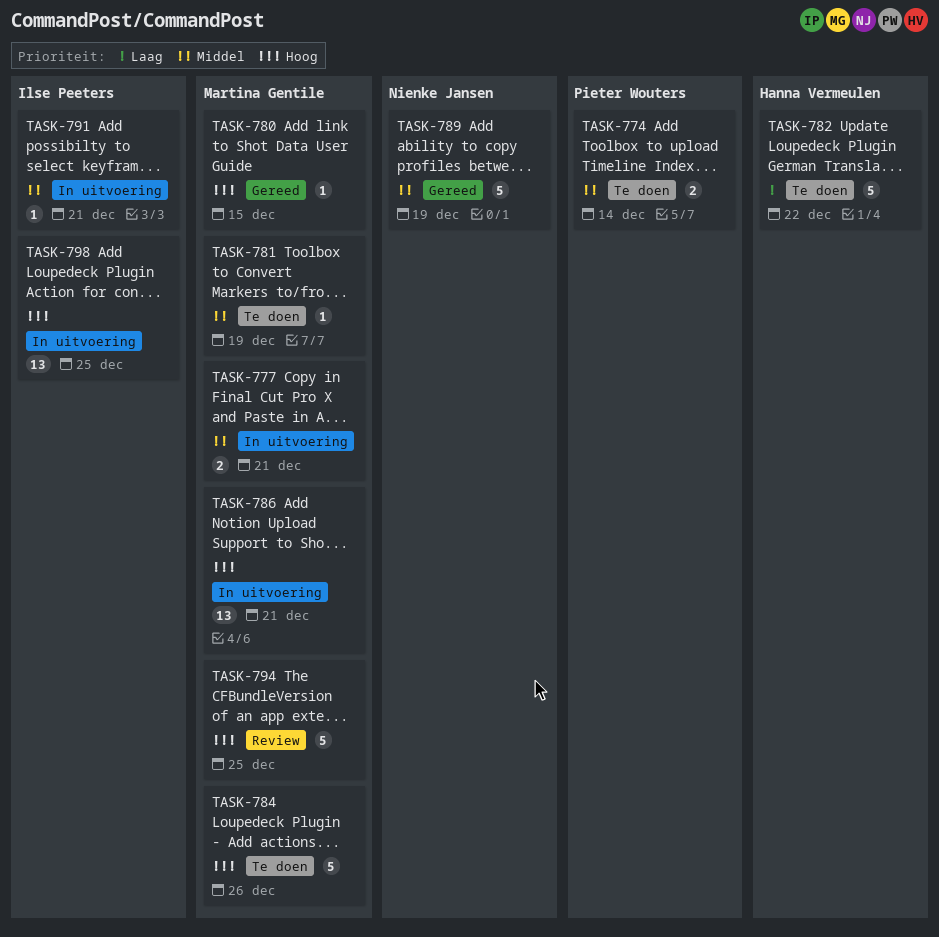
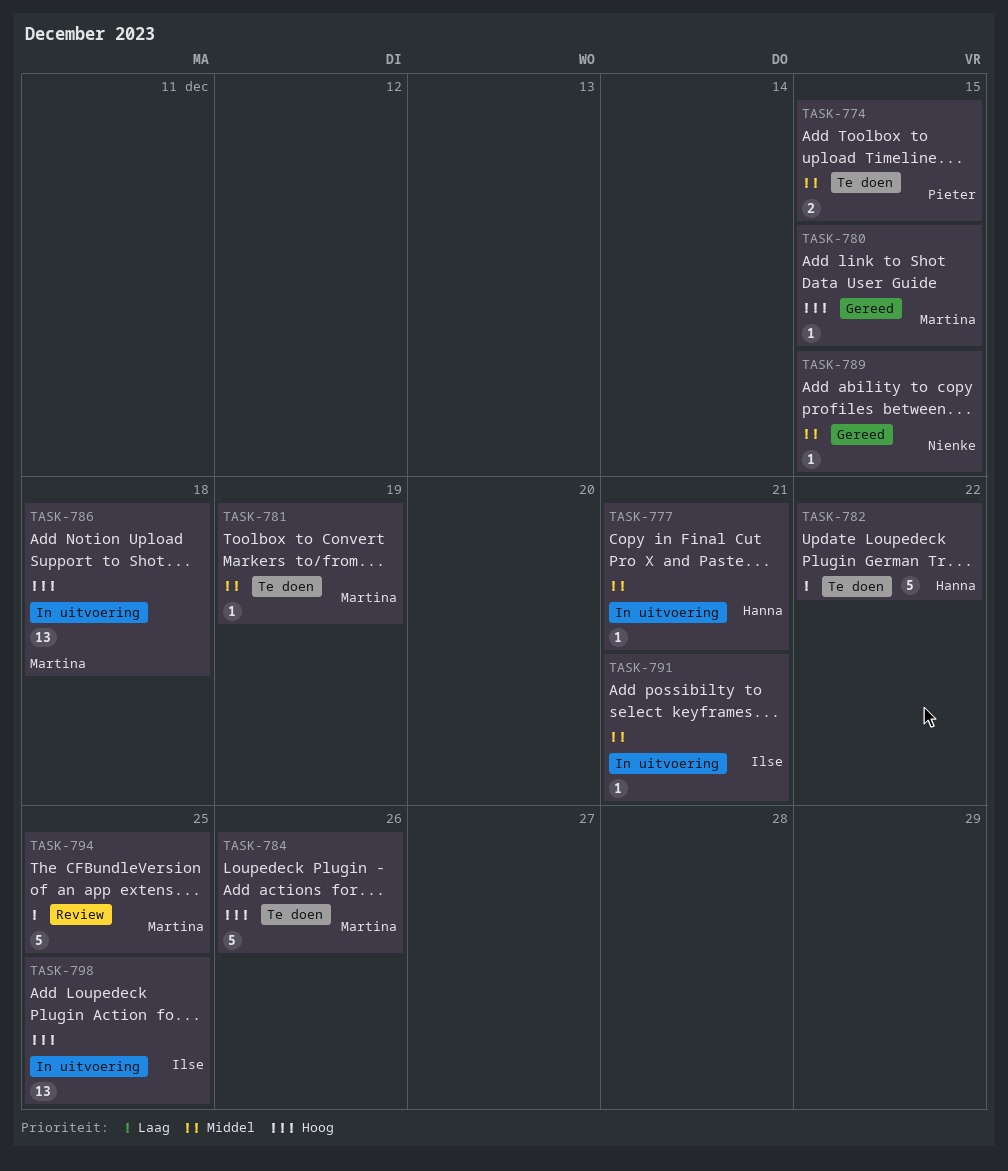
TASK-774, due: Dec 14 -> Dec 15
TASK-777, owner: Martina Gentile -> Hanna Vermeulen
TASK-777, estimate: 2 -> 1
TASK-786, due: Dec 21 -> Dec 18
TASK-789, estimate: 5 -> 1
TASK-789, due: Dec 19 -> Dec 15
TASK-794, priority: Hoog -> Laag

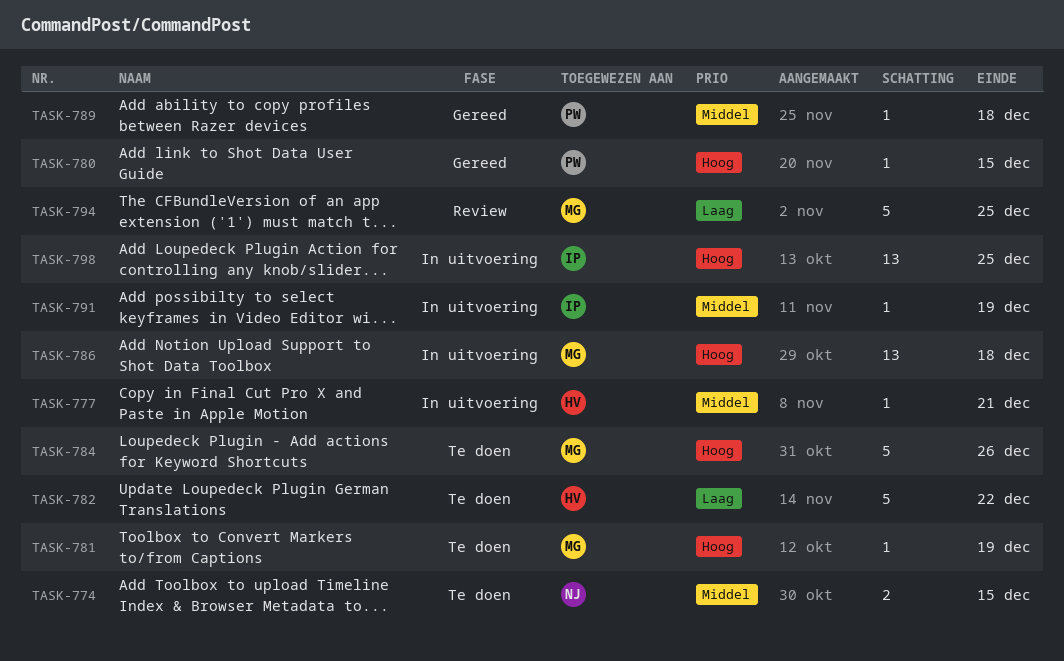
TASK-774, owner: Pieter -> Nienke
TASK-780, owner: Martina -> Pieter
TASK-781, priority: Middel -> Hoog
TASK-789, owner: Nienke -> Pieter
TASK-789, due: Dec 15 -> Dec 18
TASK-791, due: Dec 21 -> Dec 19

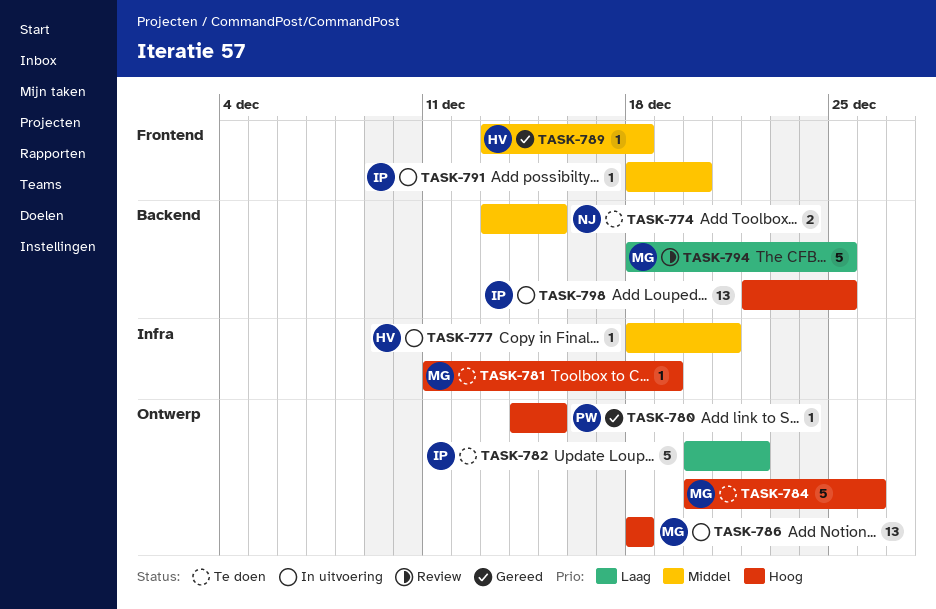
TASK-782, owner: HV -> IP
TASK-789, owner: PW -> HV
TASK-791, due: Dec 19 -> Dec 20

